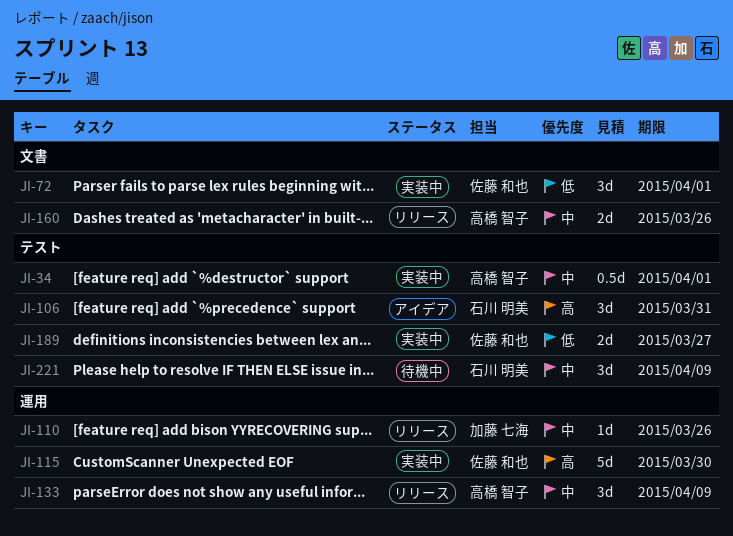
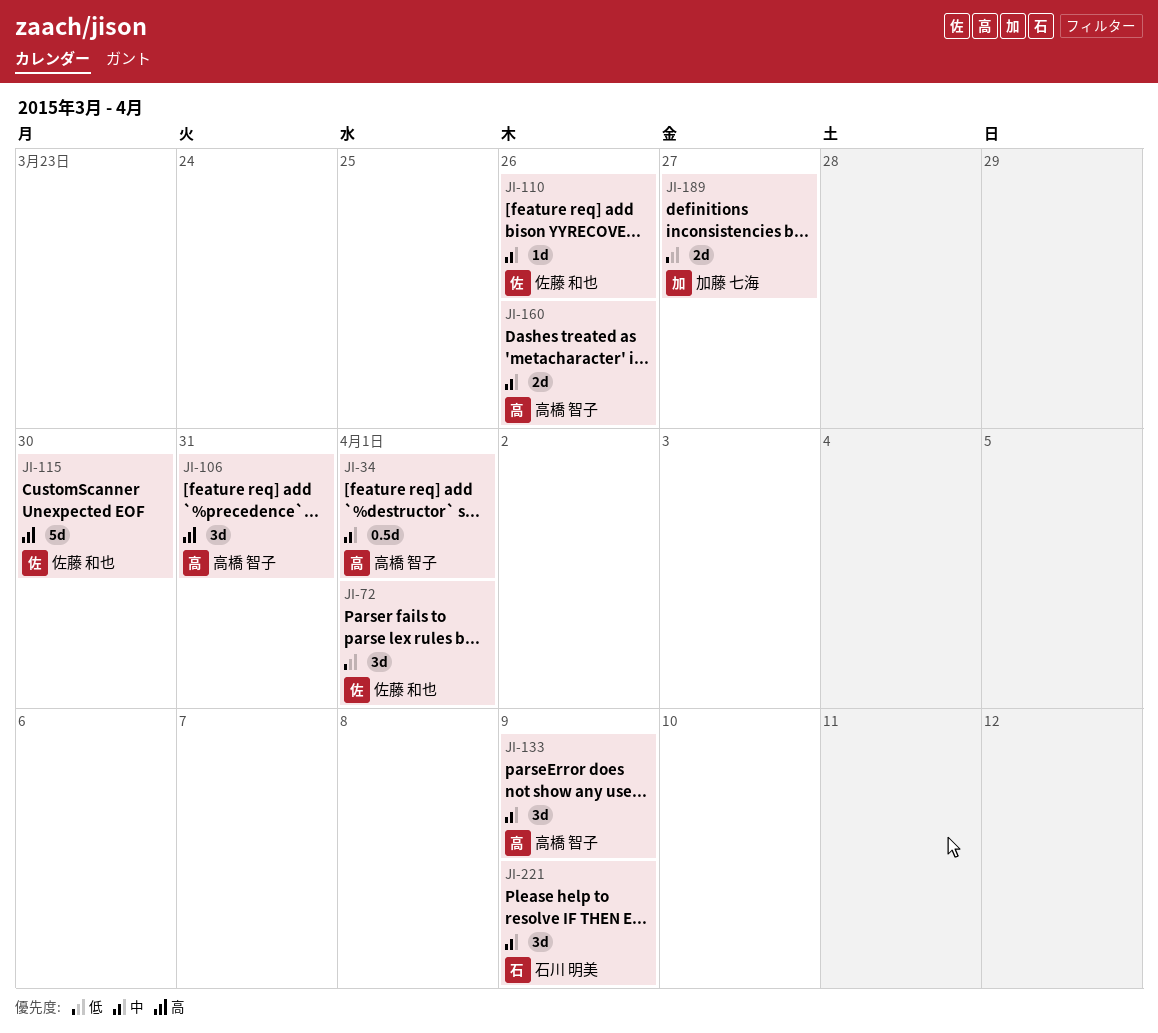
JI-106, owner: 石川 明美 -> 高橋 智子
JI-110, owner: 加藤 七海 -> 佐藤 和也
JI-189, owner: 佐藤 和也 -> 加藤 七海

